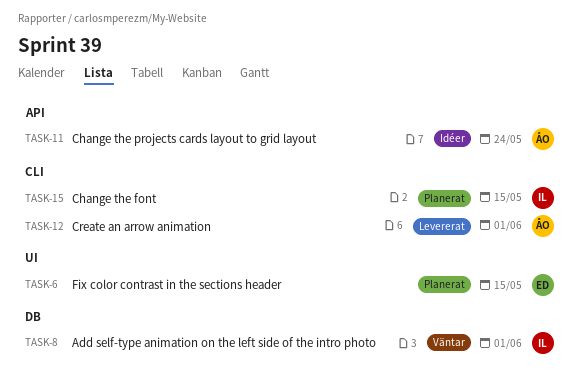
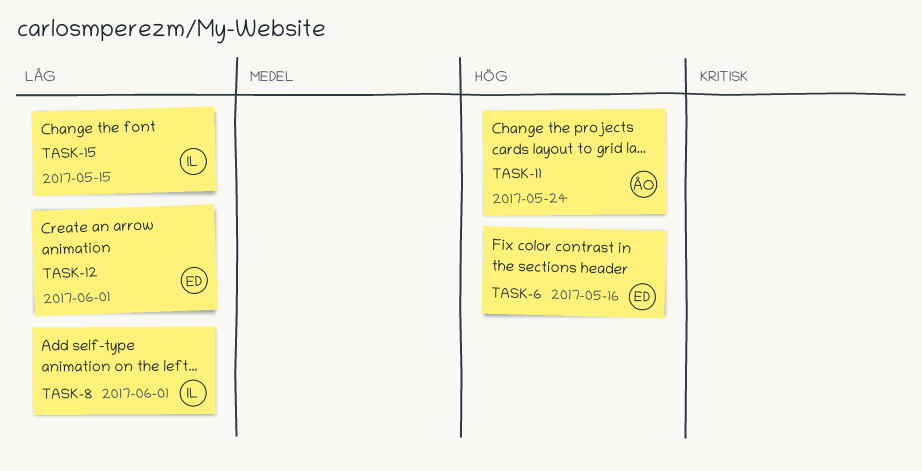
TASK-6, due: May 15 -> May 16
TASK-12, owner: ÅO -> ED

